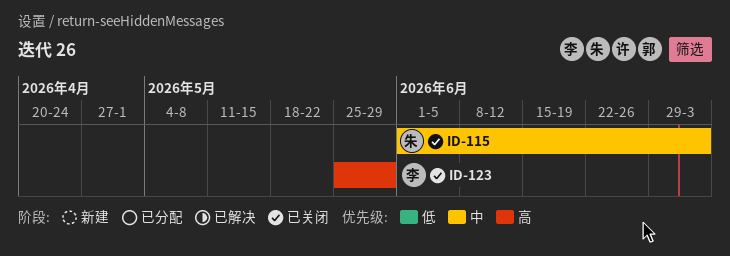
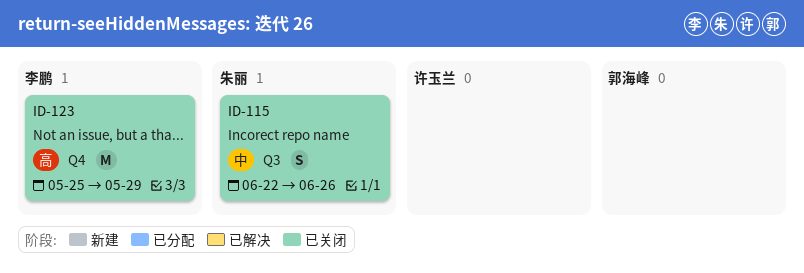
ID-115, start: Jun 1 -> Jun 22
ID-115, due: Jul 3 -> Jun 26

